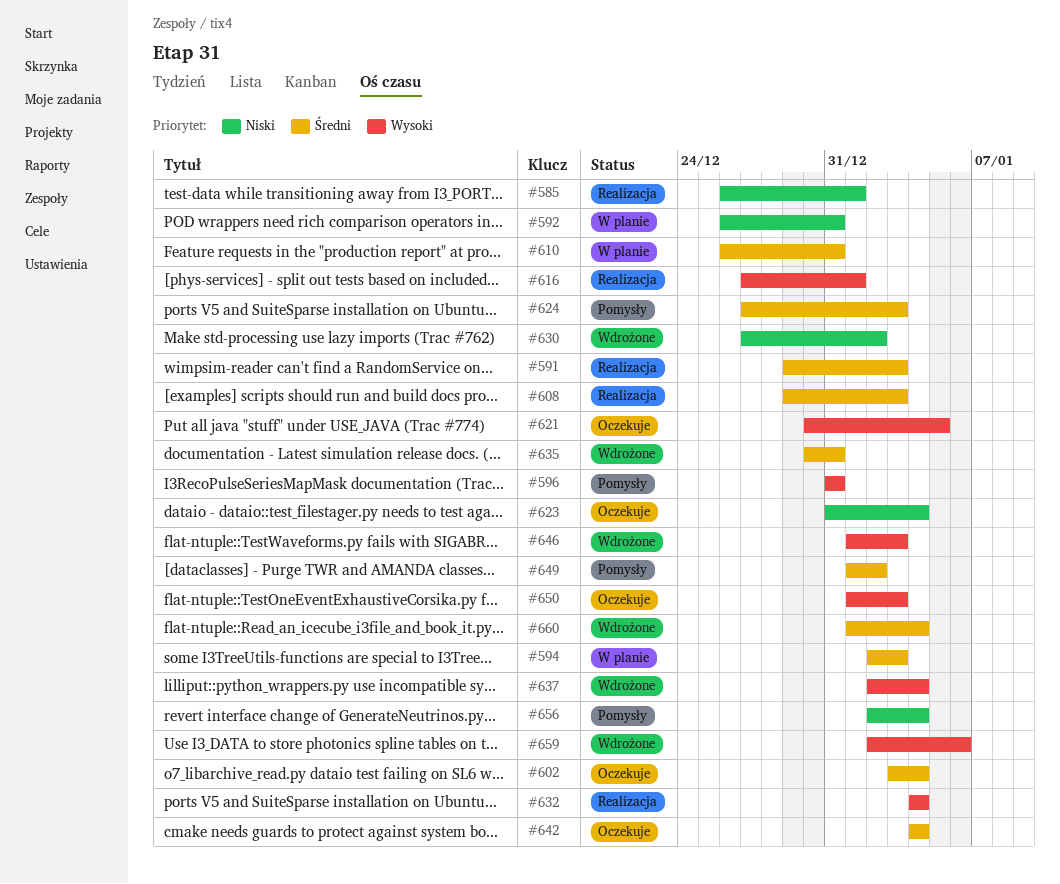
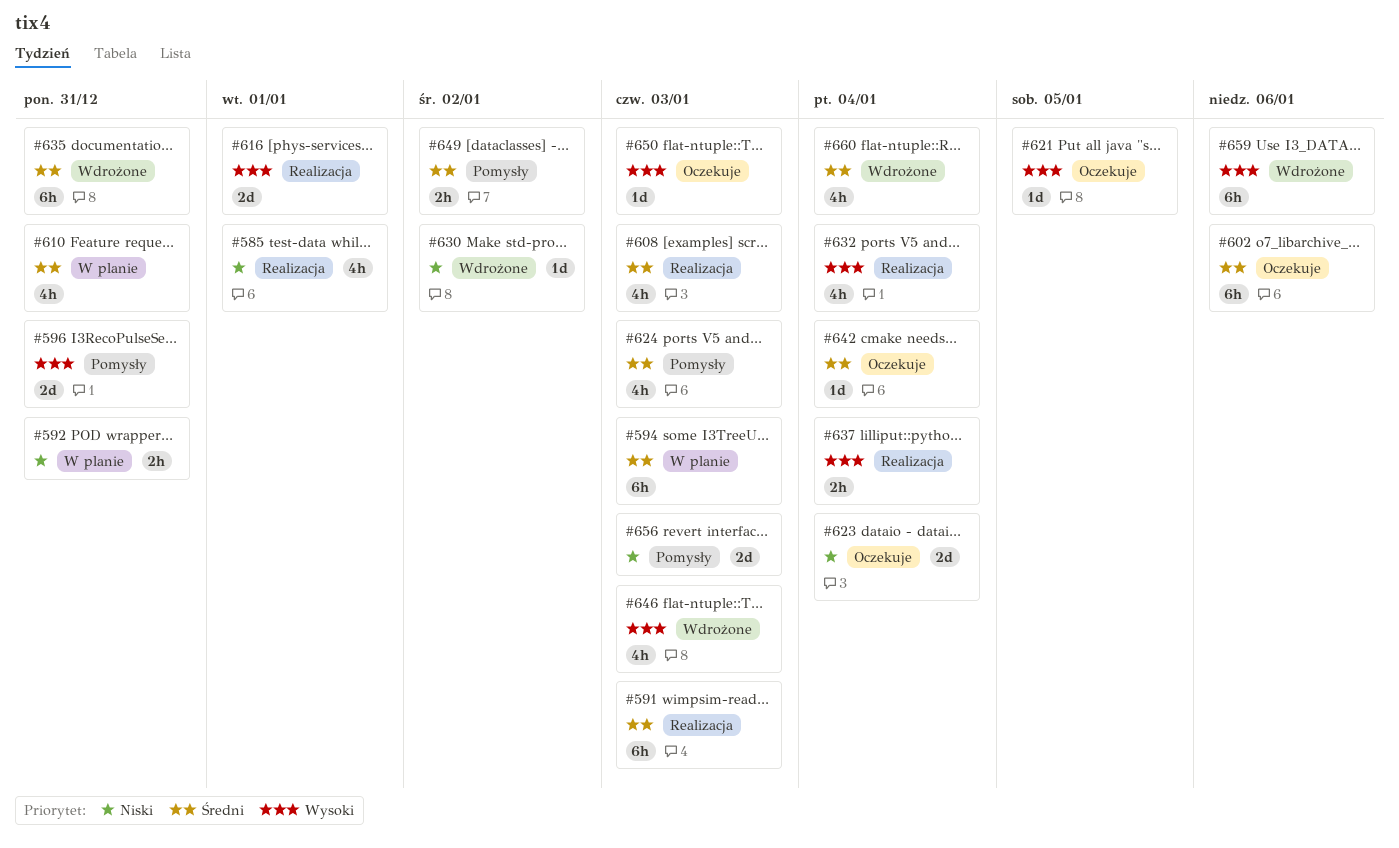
#602, due: Jan 4 -> Jan 6
#637, status: Wdrożone -> Realizacja
#656, due: Jan 4 -> Jan 3

